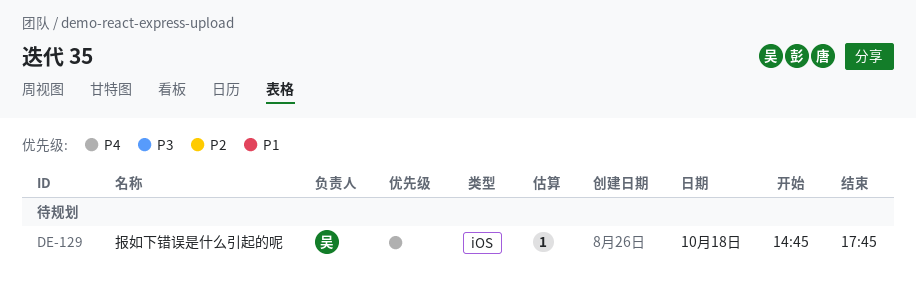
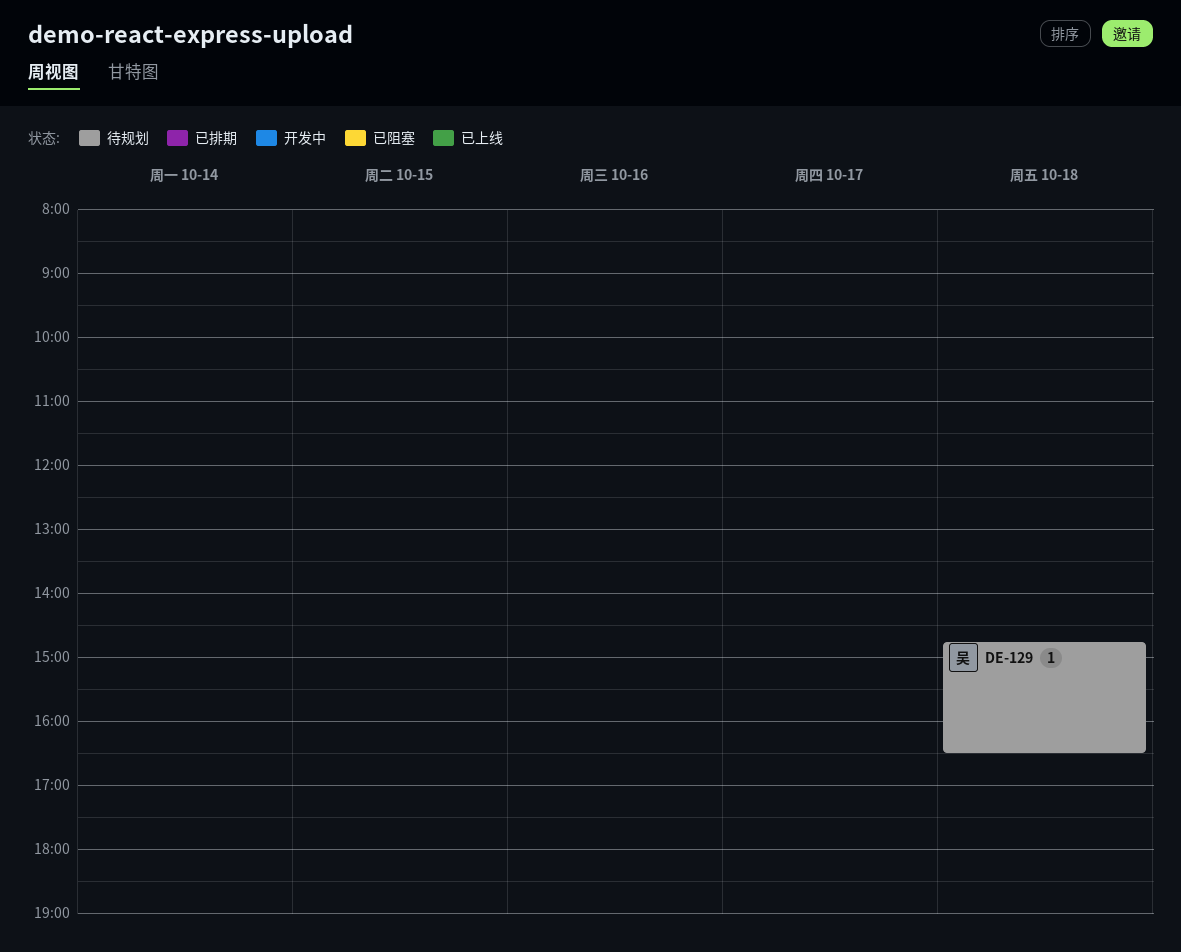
DE-129, ends: 17:45 -> 16:30

